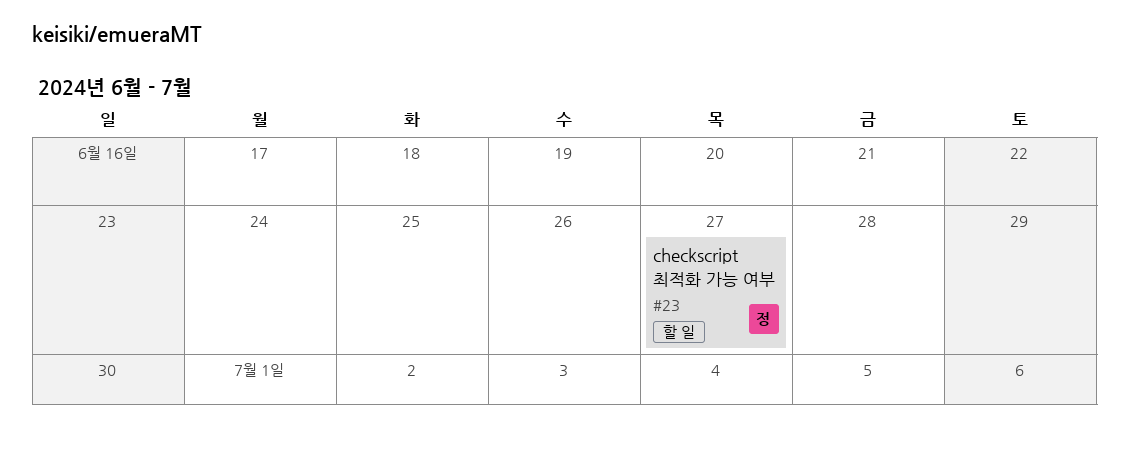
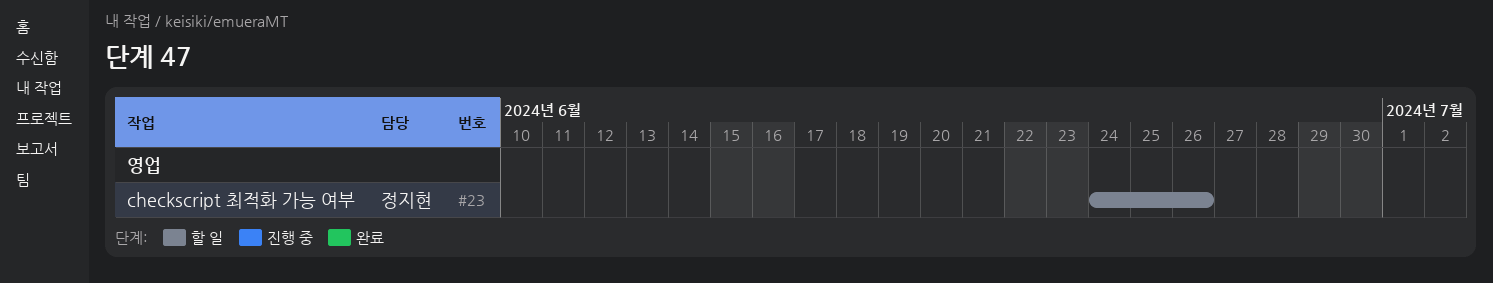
#23, due: Jun 27 -> Jun 26

